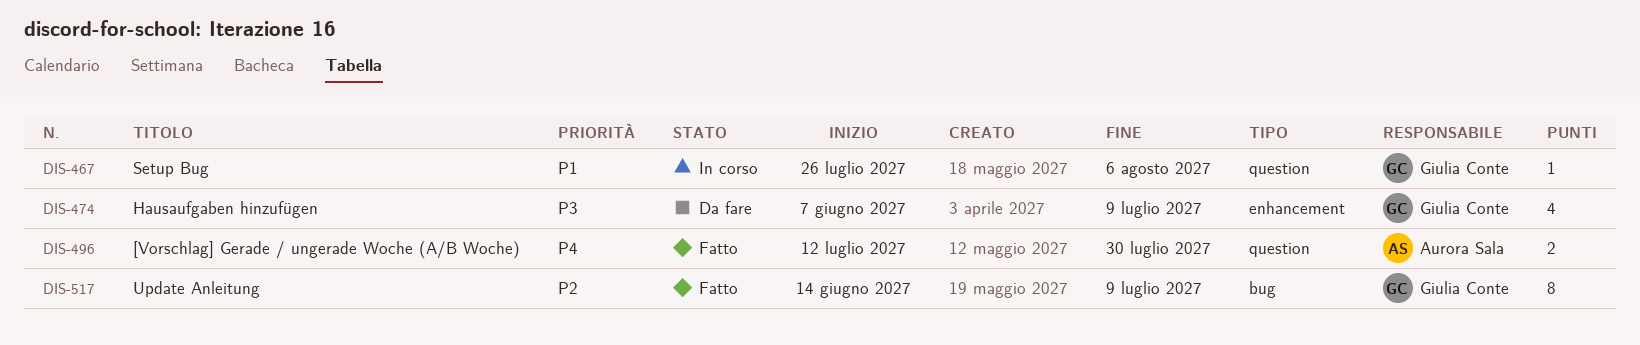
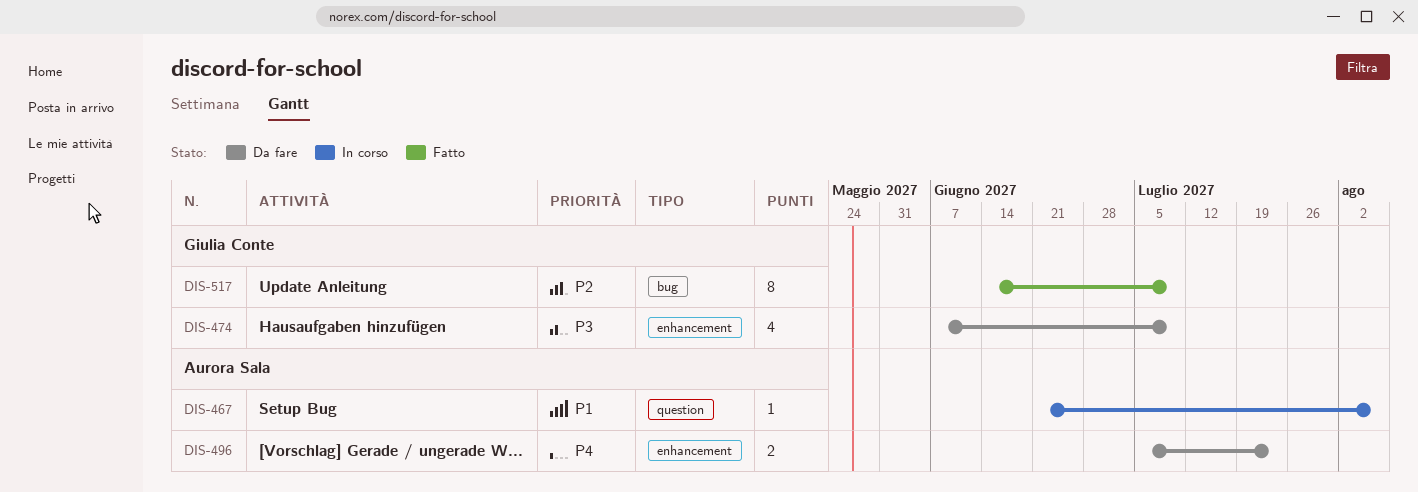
DIS-467, owner: Giulia Conte -> Aurora Sala
DIS-467, start: Jul 26 -> Jun 21
DIS-496, status: Fatto -> Da fare
DIS-496, label: question -> enhancement
DIS-496, start: Jul 12 -> Jul 5
DIS-496, due: Jul 30 -> Jul 23

